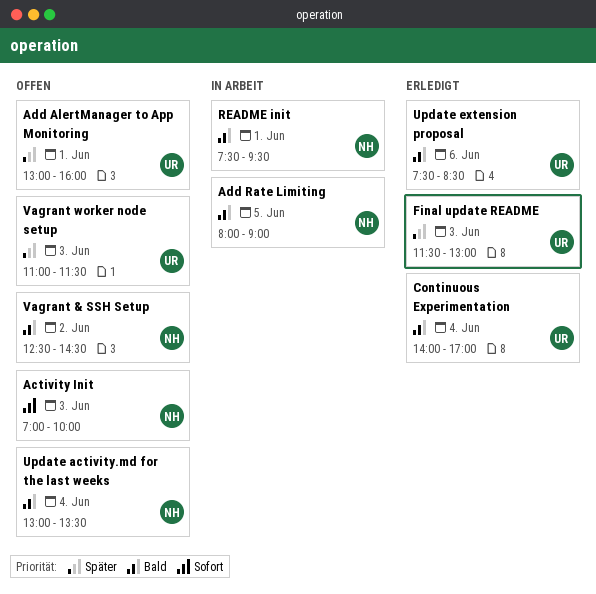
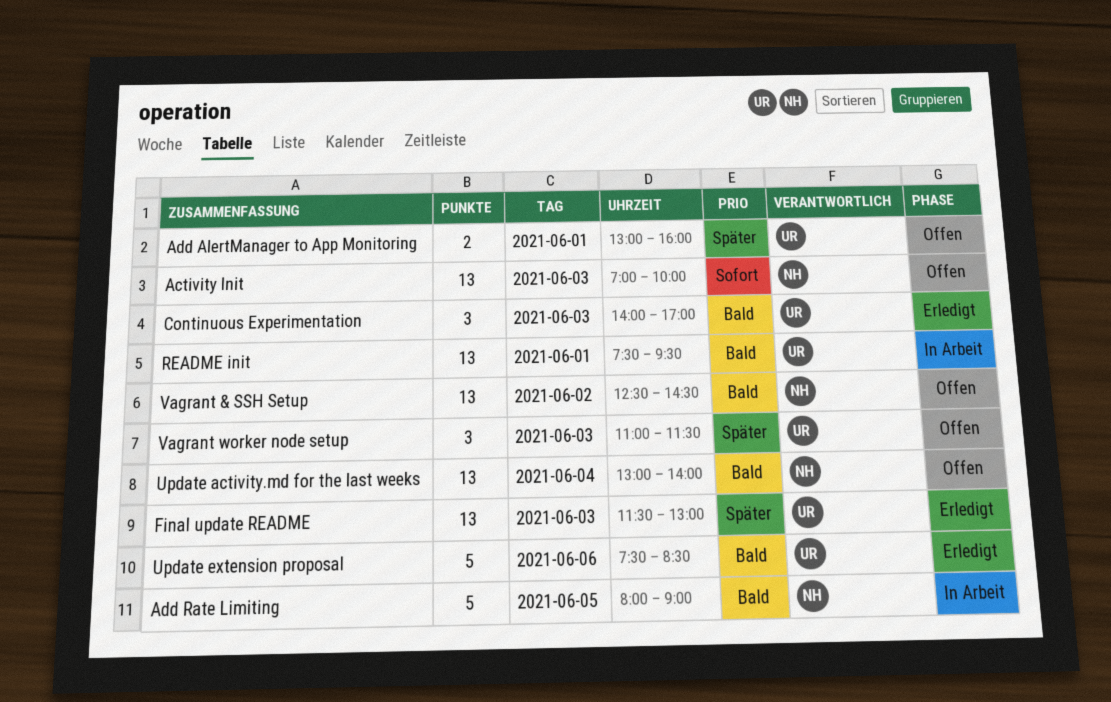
Continuous Experimentation, day: Jun 4 -> Jun 3
README init, owner: NH -> UR
Update activity.md for the last weeks, ends: 13:30 -> 14:00

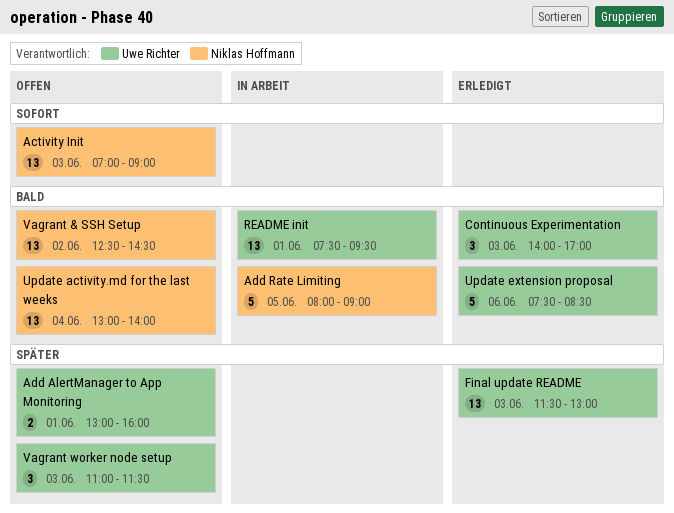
Activity Init, ends: 10:00 -> 09:00

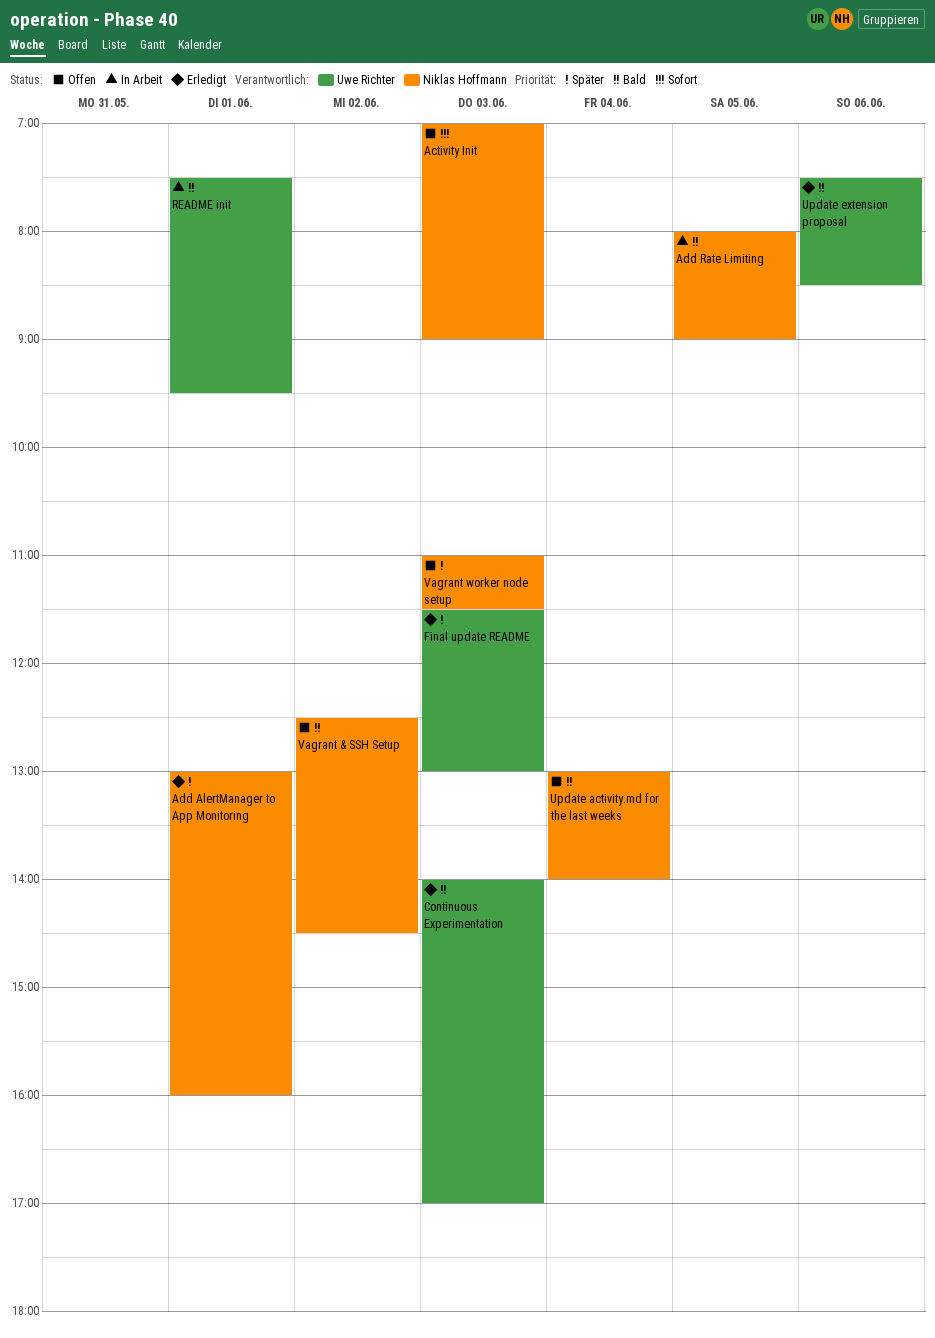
Add AlertManager to App Monitoring, status: Offen -> Erledigt
Add AlertManager to App Monitoring, owner: Uwe Richter -> Niklas Hoffmann
Vagrant worker node setup, owner: Uwe Richter -> Niklas Hoffmann

